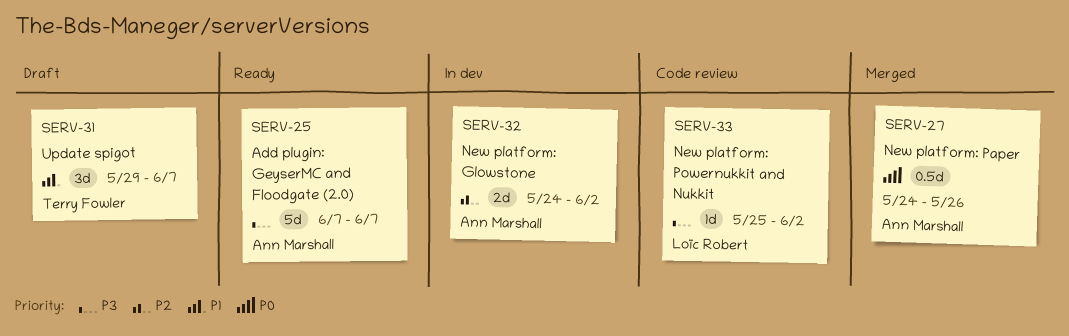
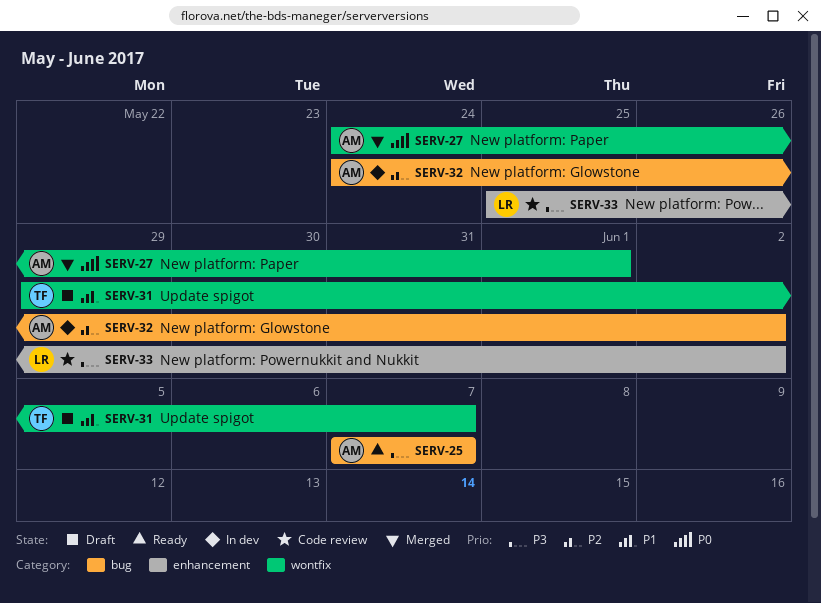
SERV-27, due: May 26 -> Jun 1

